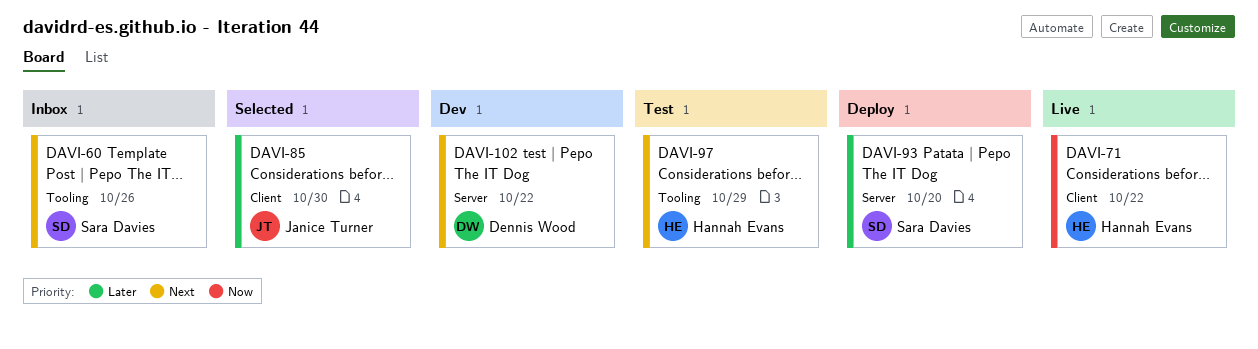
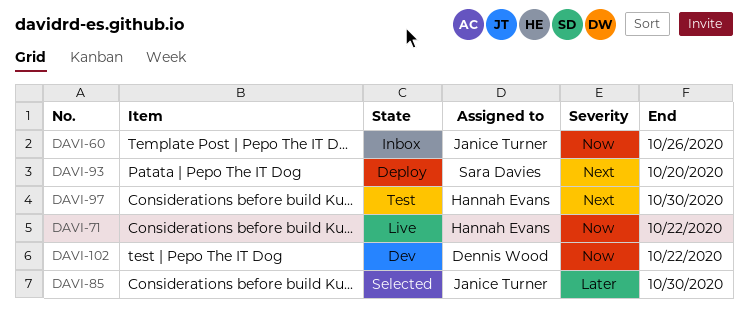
DAVI-60, owner: Sara Davies -> Janice Turner
DAVI-60, priority: Next -> Now
DAVI-93, priority: Later -> Next
DAVI-97, due: Oct 29 -> Oct 30
DAVI-102, priority: Next -> Now

